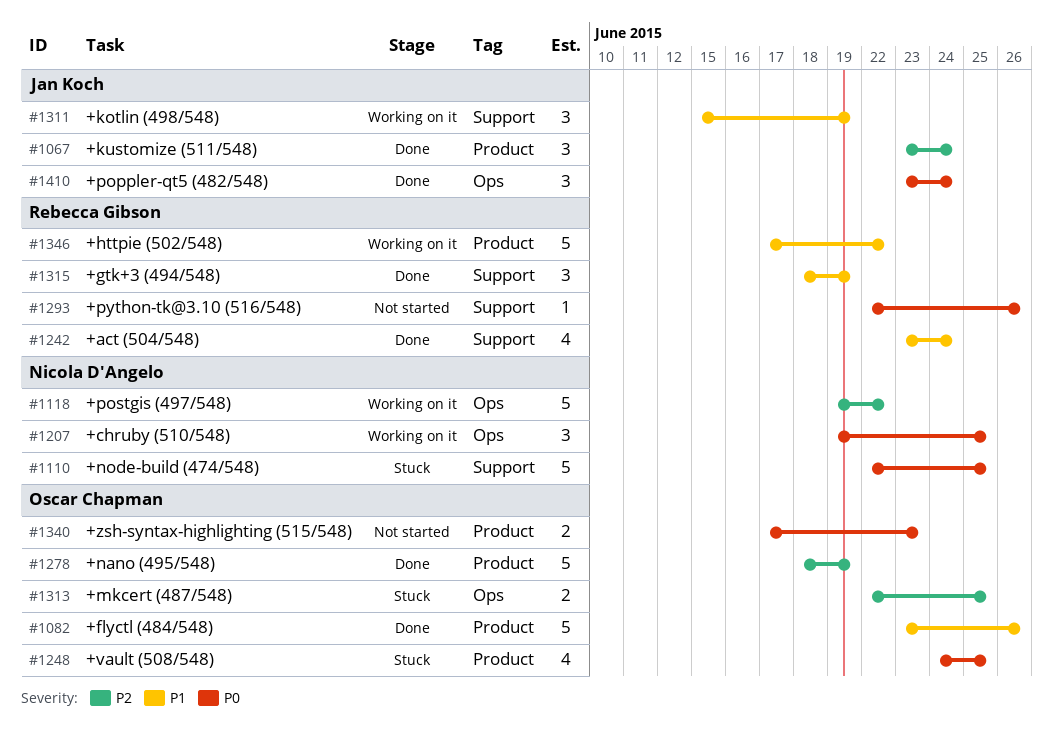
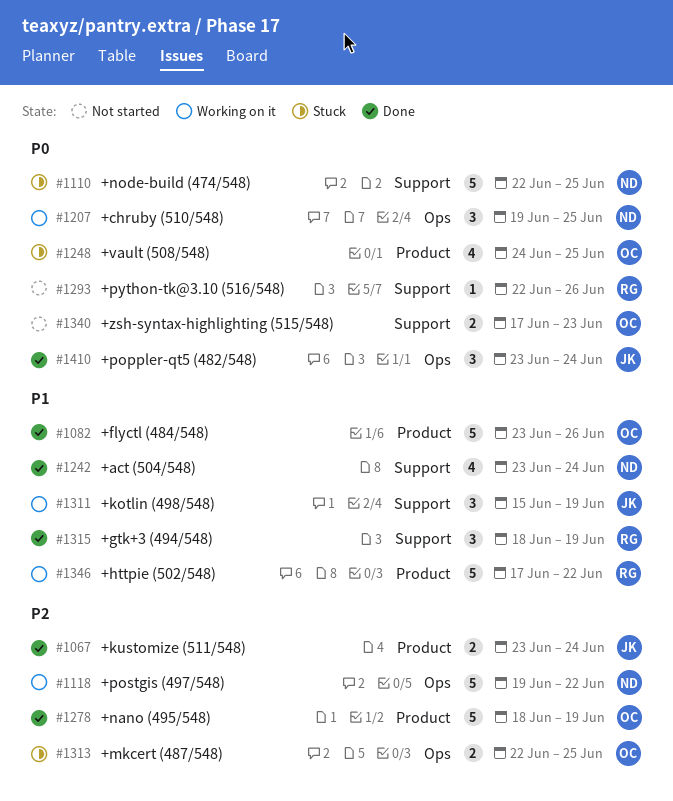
#1067, estimate: 3 -> 2
#1242, owner: Rebecca Gibson -> Nicola D'Angelo
#1340, label: Product -> Support

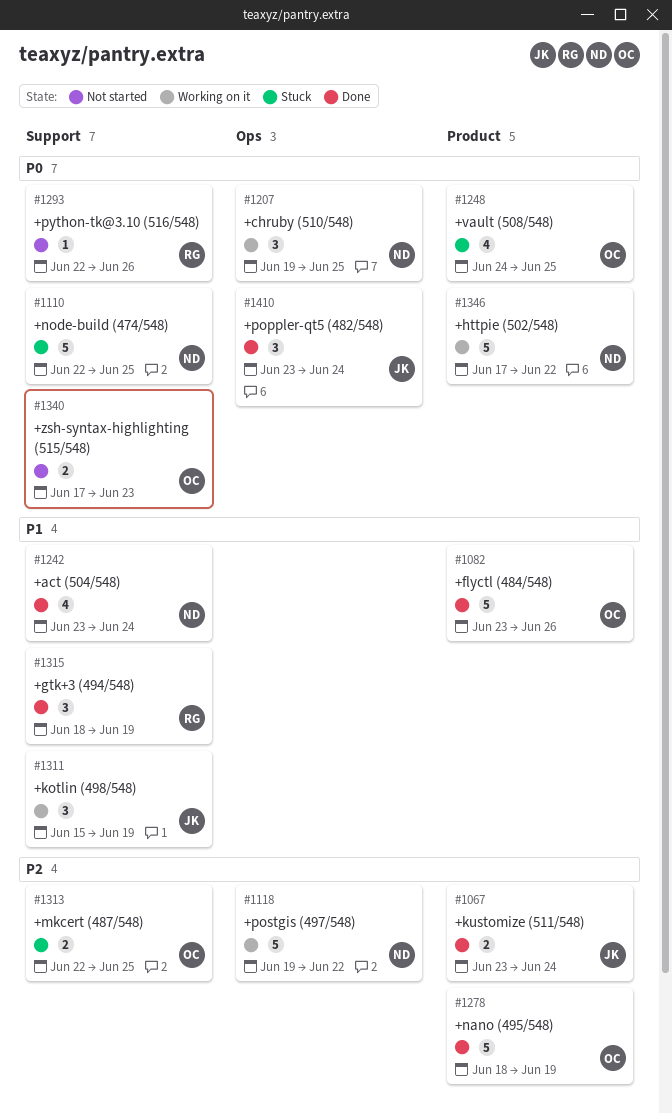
#1313, label: Ops -> Support
#1346, owner: RG -> ND
#1346, priority: P1 -> P0

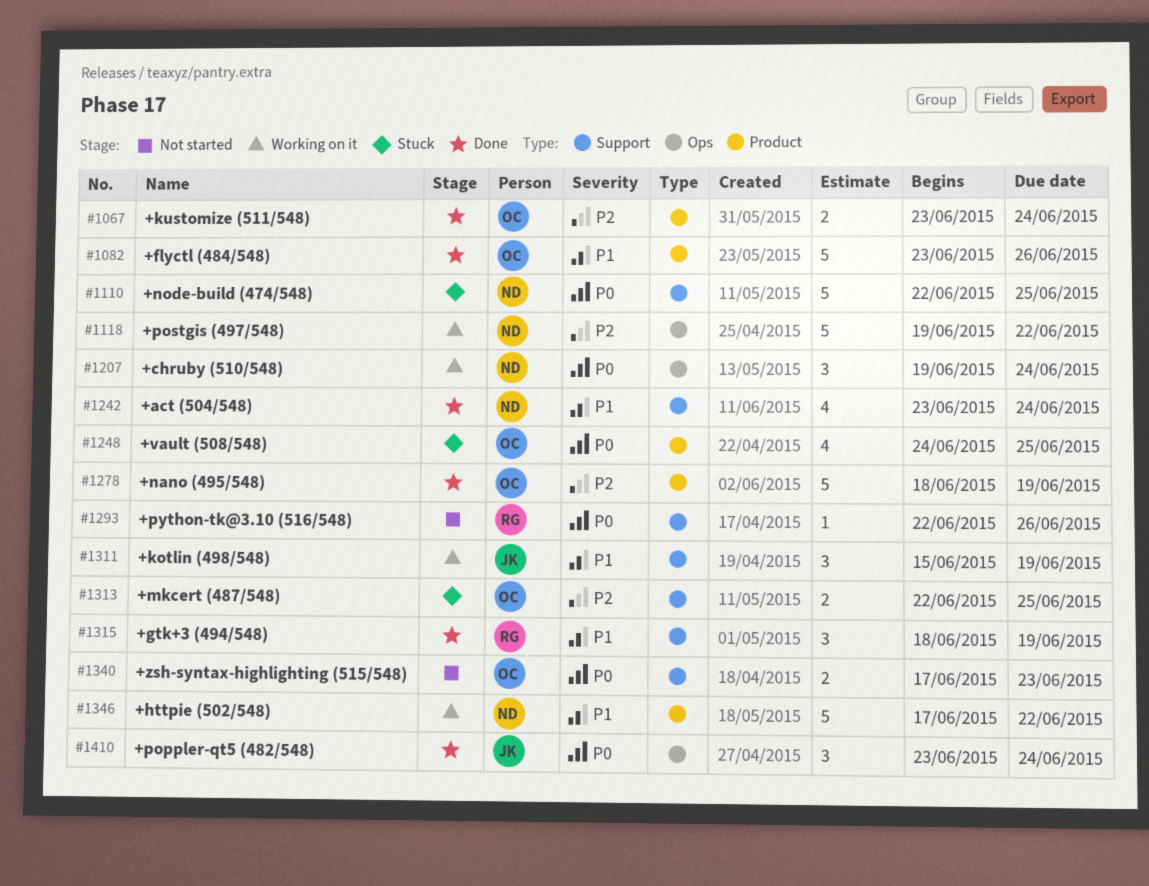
#1067, owner: JK -> OC
#1207, due: Jun 25 -> Jun 24
#1346, priority: P0 -> P1

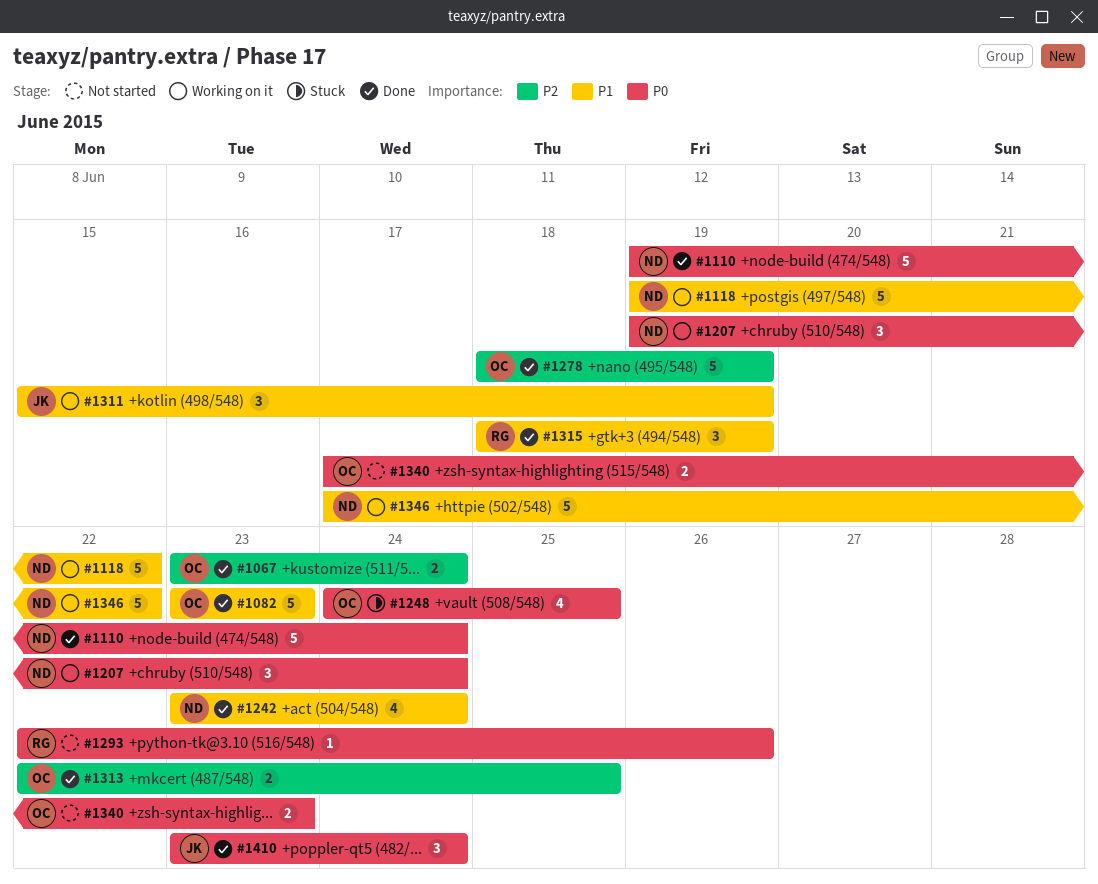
#1082, due: Jun 26 -> Jun 23
#1110, status: Stuck -> Done
#1110, start: Jun 22 -> Jun 19
#1110, due: Jun 25 -> Jun 24
#1118, priority: P2 -> P1
#1313, status: Stuck -> Done

